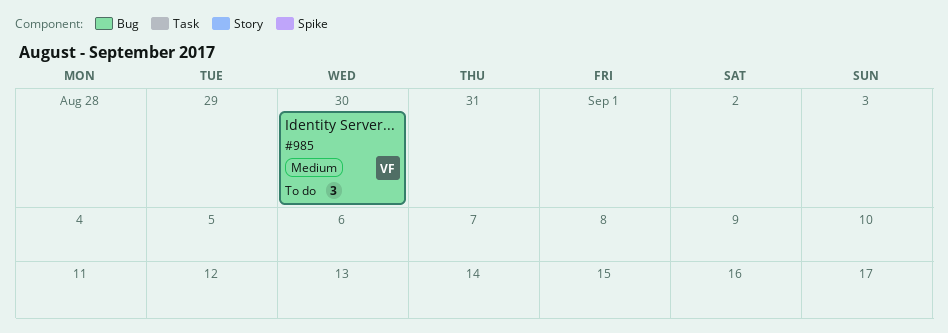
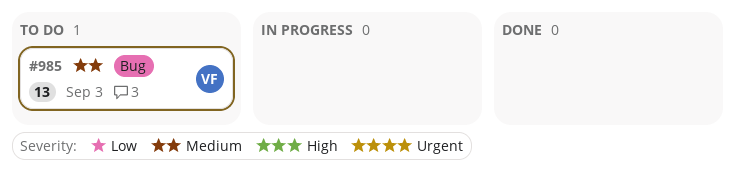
#985, estimate: 3 -> 13
#985, due: Aug 30 -> Sep 3

